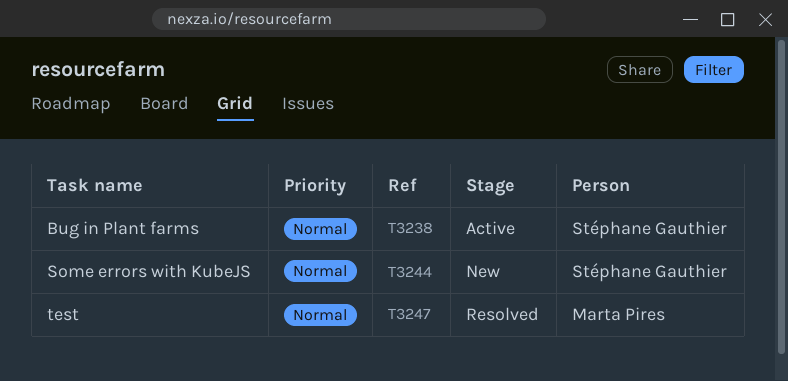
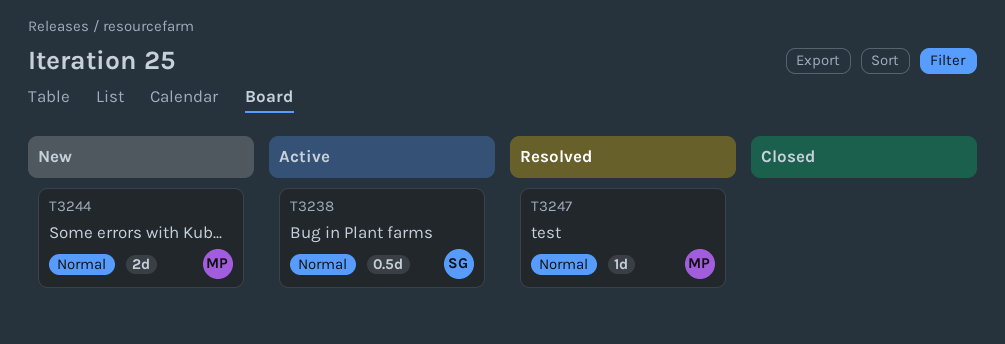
T3244, owner: Stéphane Gauthier -> Marta Pires

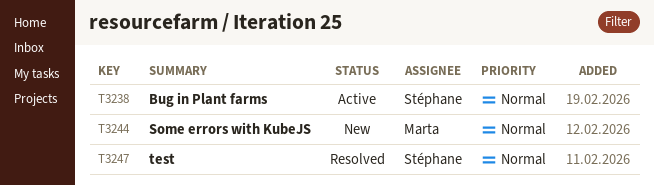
T3247, owner: Marta -> Stéphane

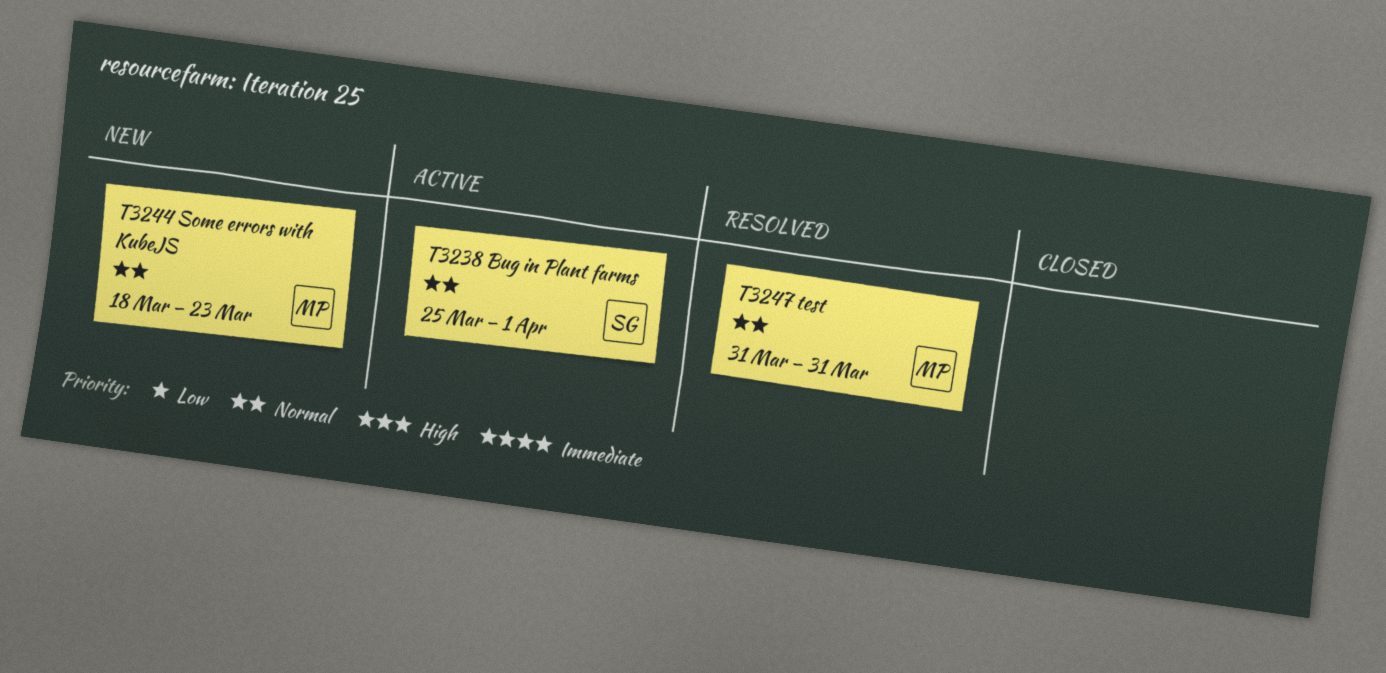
T3247, owner: Stéphane -> Marta

